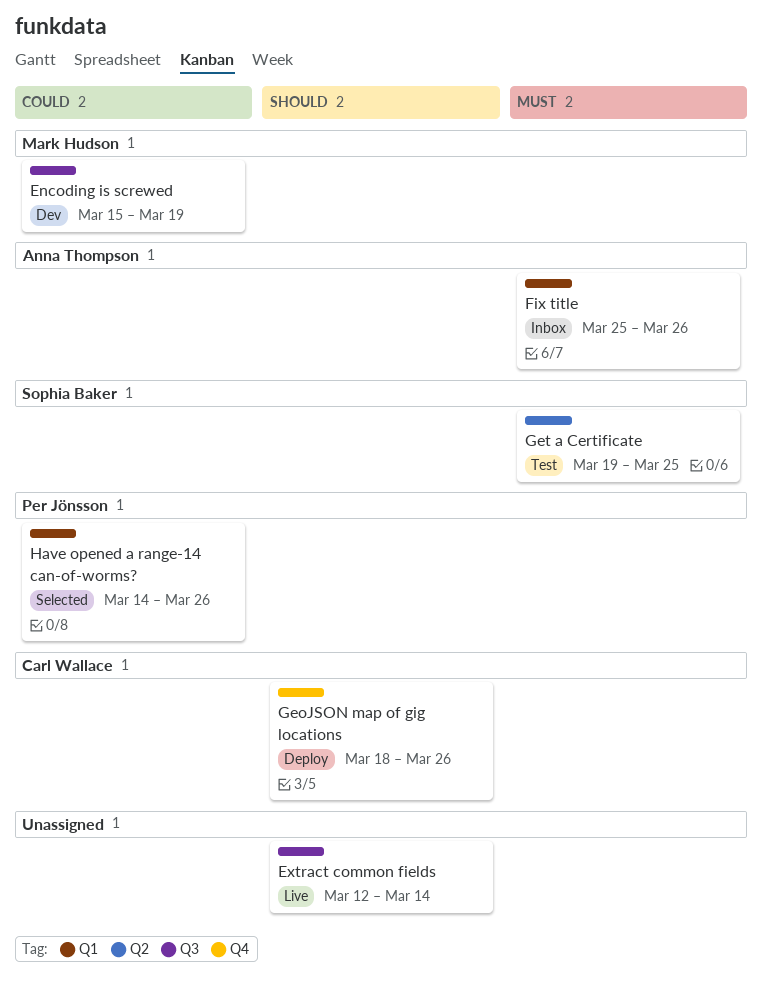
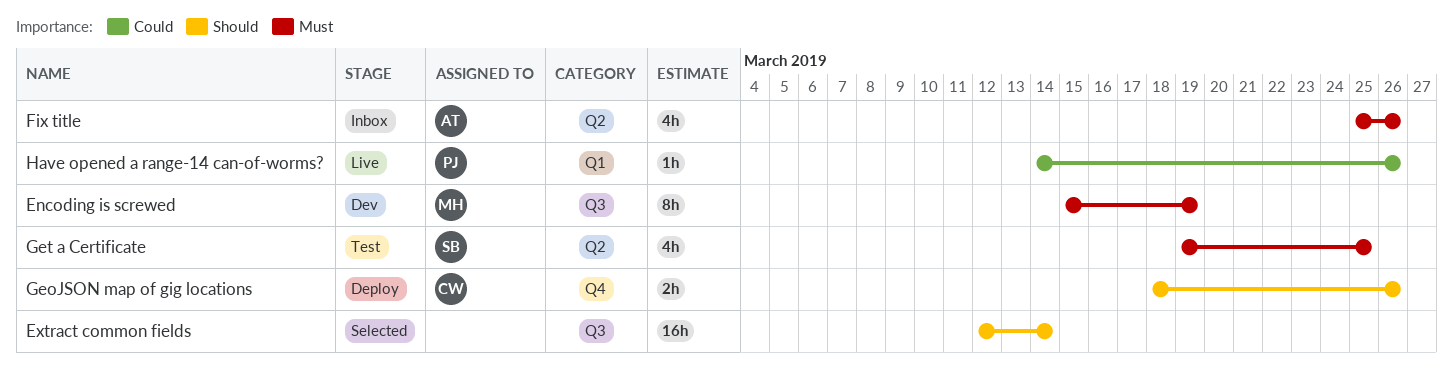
Encoding is screwed, priority: Could -> Must
Extract common fields, status: Live -> Selected
Fix title, label: Q1 -> Q2
Have opened a range-14 can-of-worms?, status: Selected -> Live

